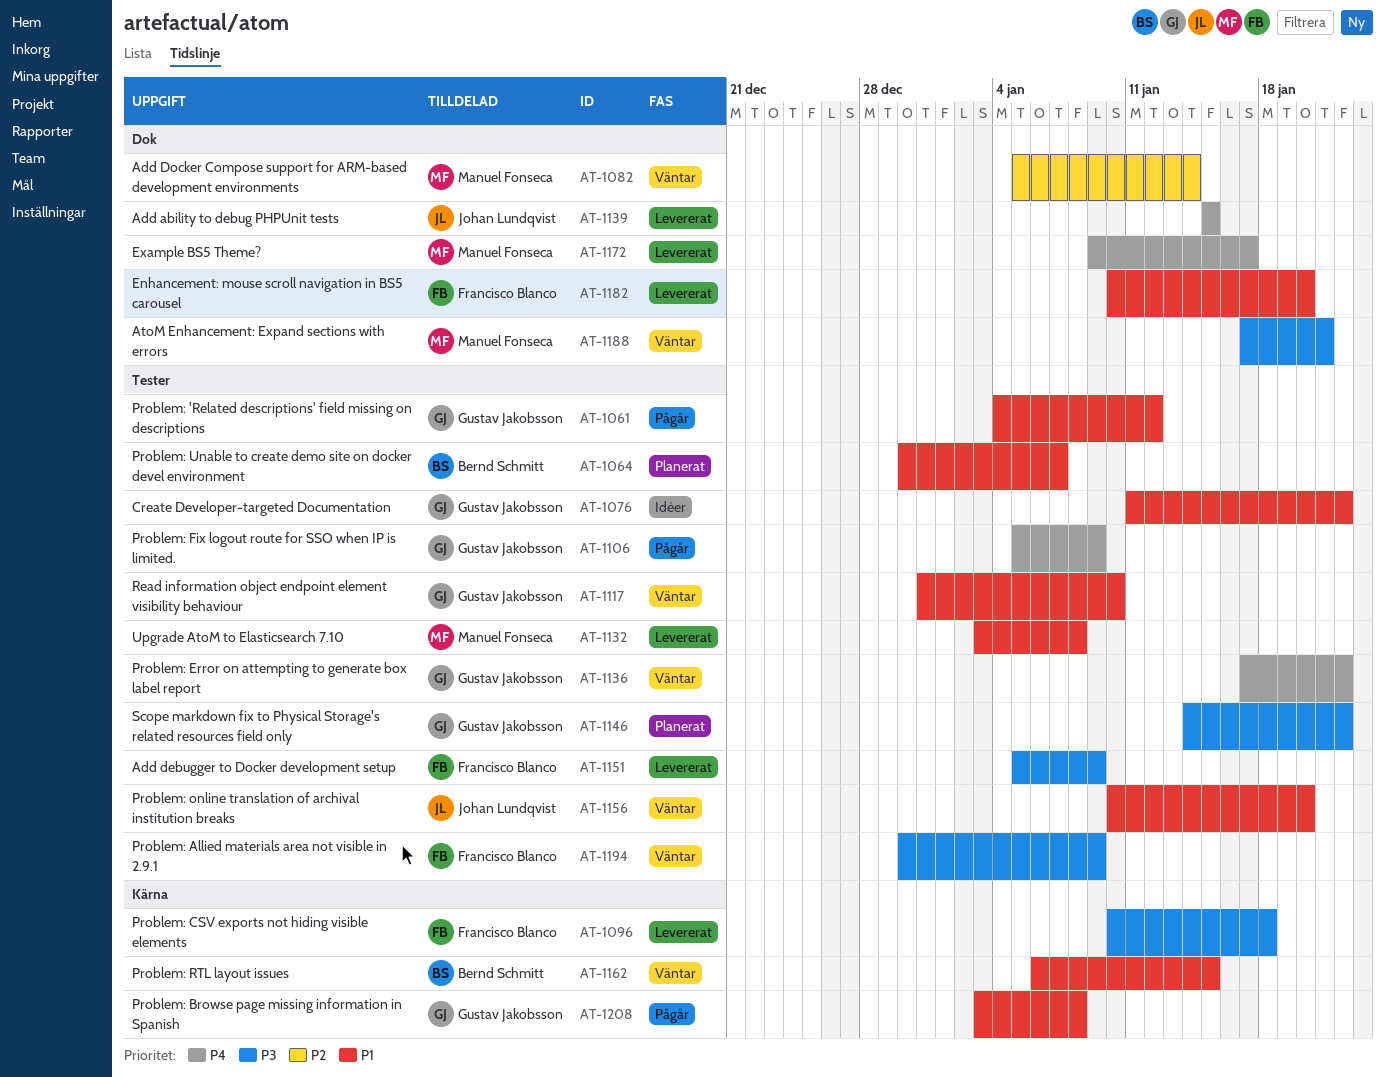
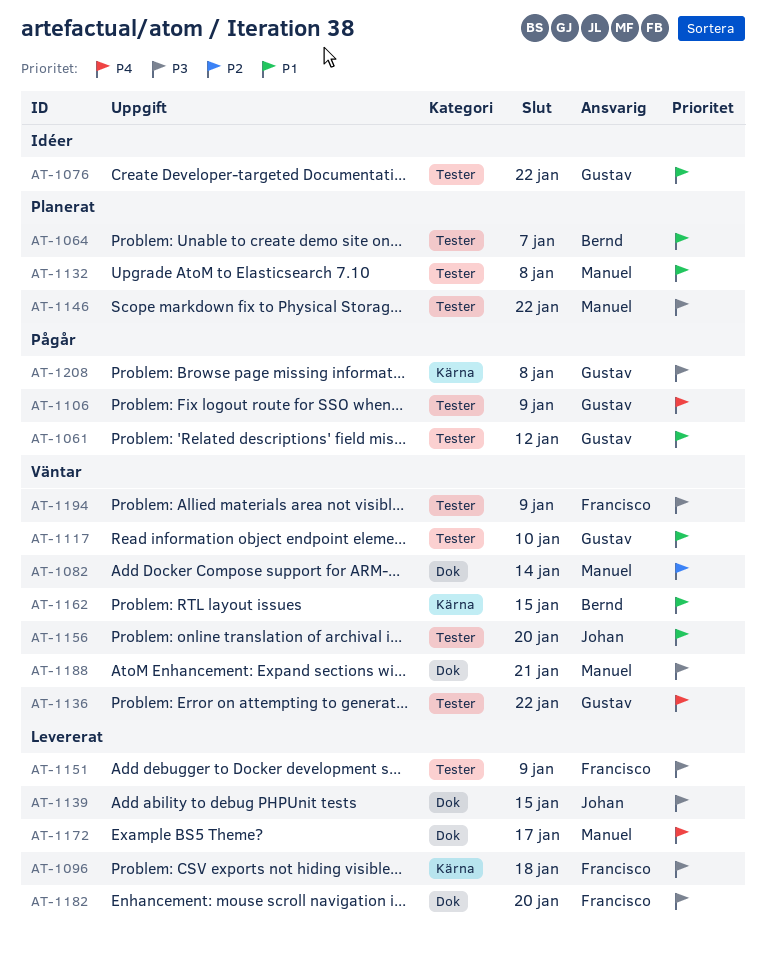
AT-1132, status: Levererat -> Planerat
AT-1139, priority: P4 -> P3
AT-1146, owner: Gustav Jakobsson -> Manuel Fonseca
AT-1182, priority: P1 -> P3
AT-1208, priority: P1 -> P3

